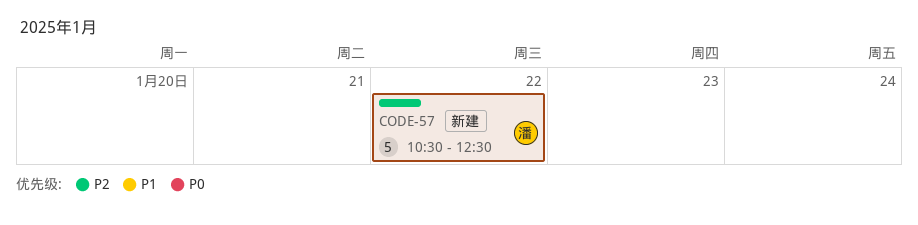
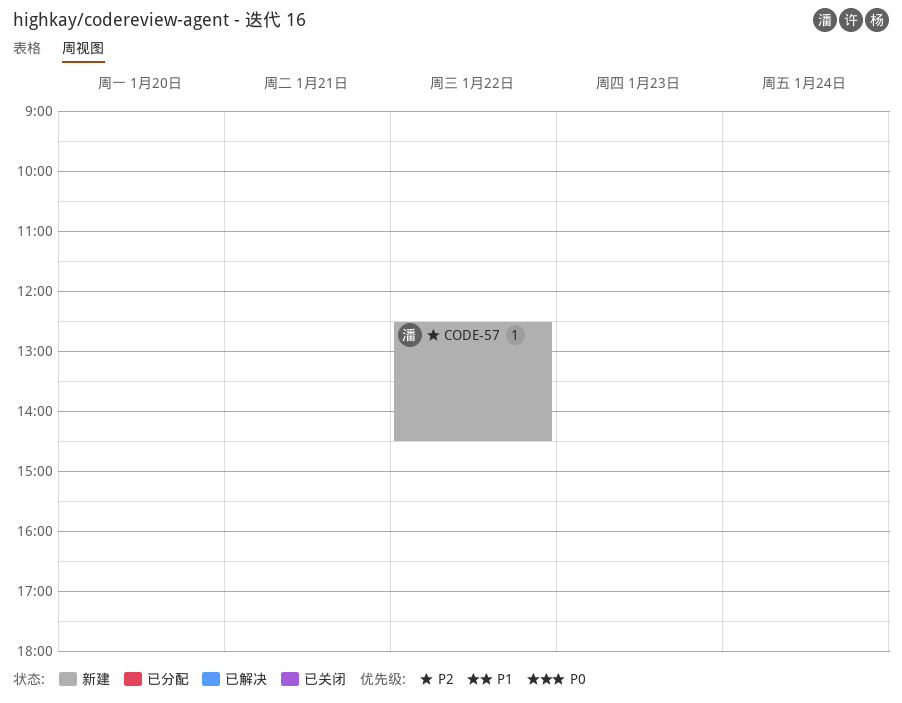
CODE-57, estimate: 5 -> 1
CODE-57, begins: 10:30 -> 12:30
CODE-57, ends: 12:30 -> 14:30

